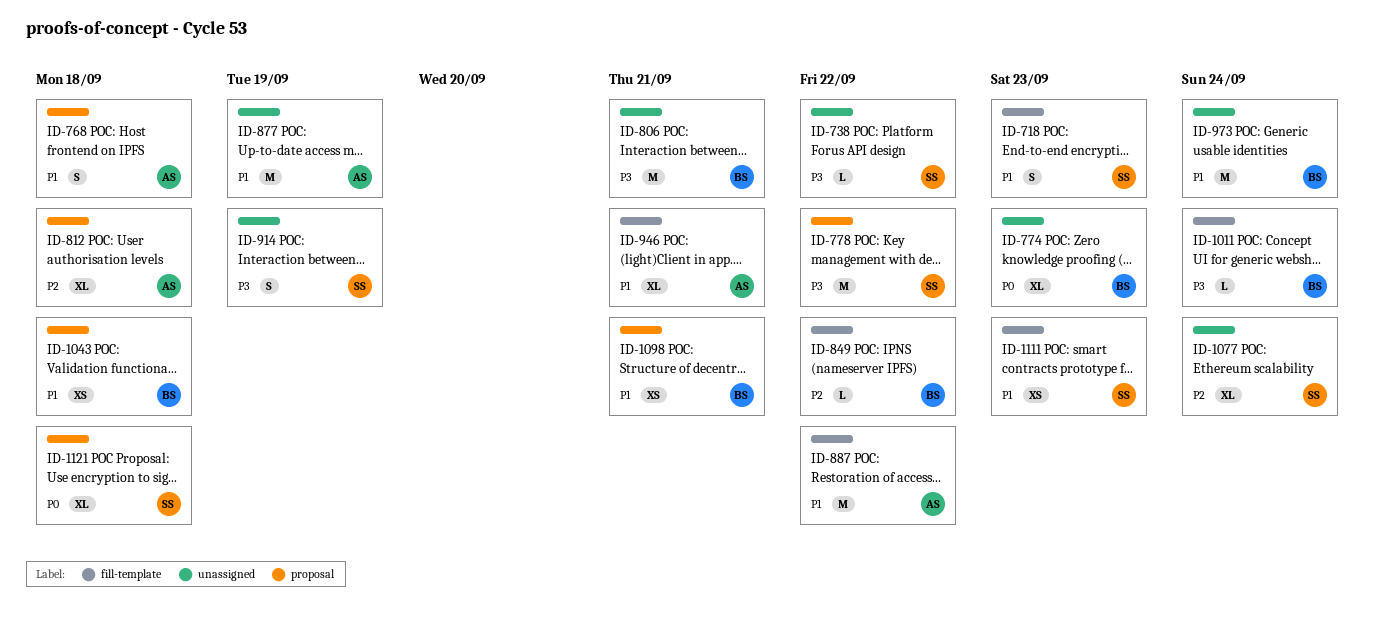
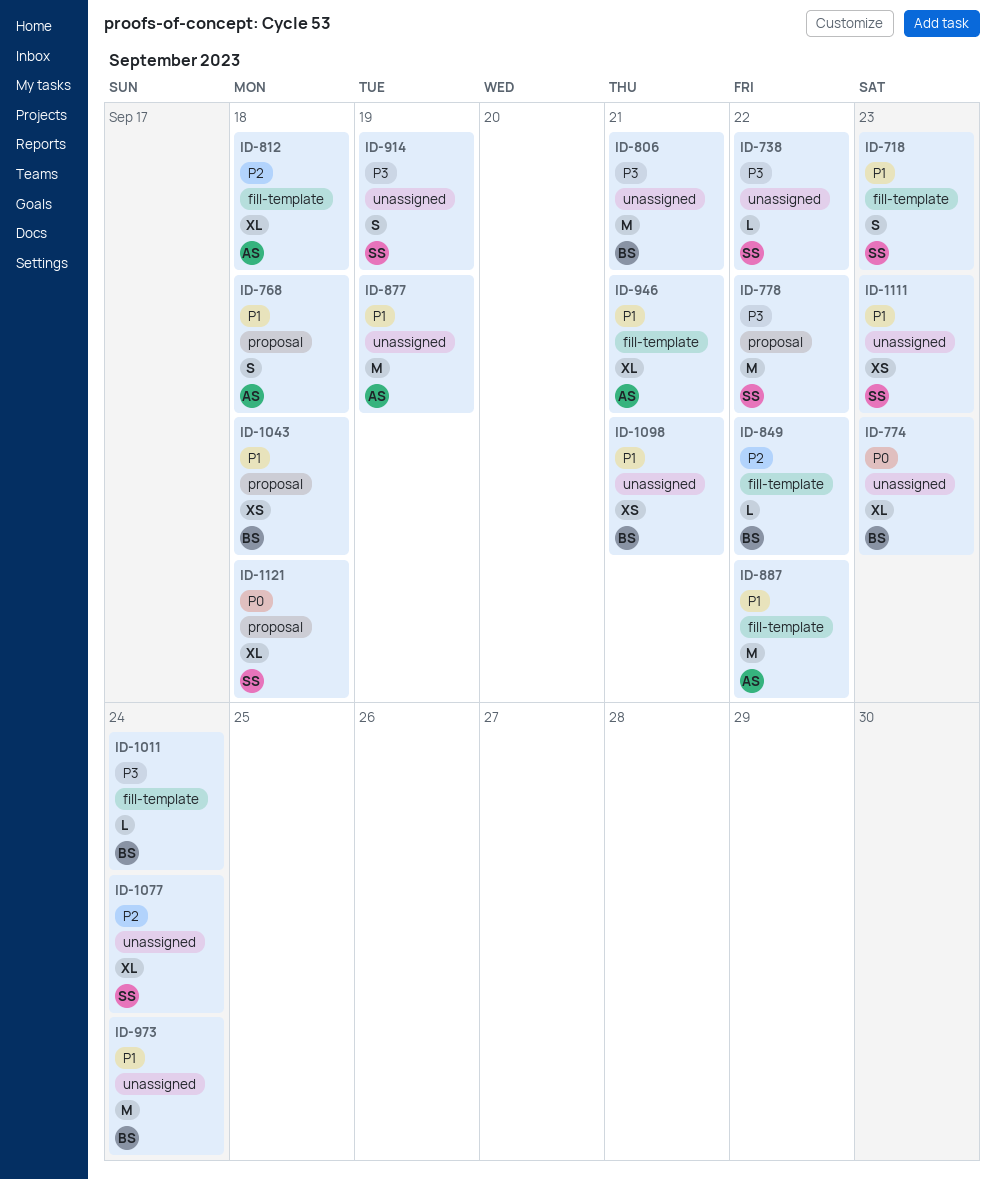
ID-812, label: proposal -> fill-template
ID-1098, label: proposal -> unassigned
ID-1111, label: fill-template -> unassigned

